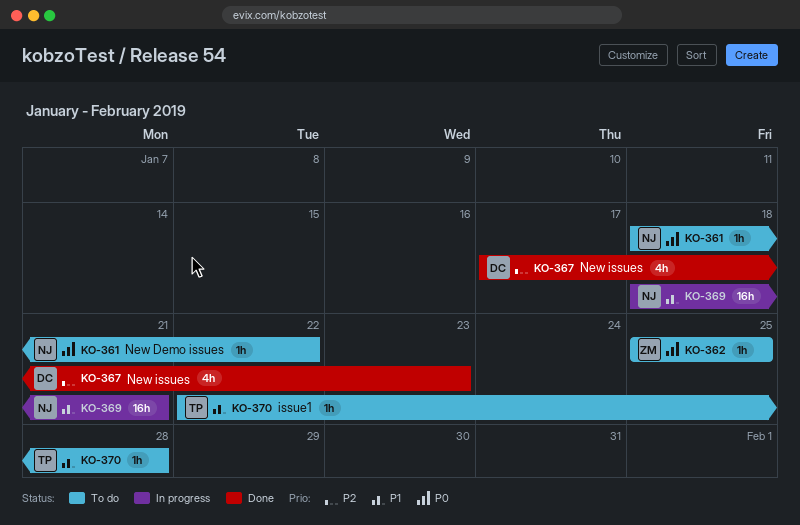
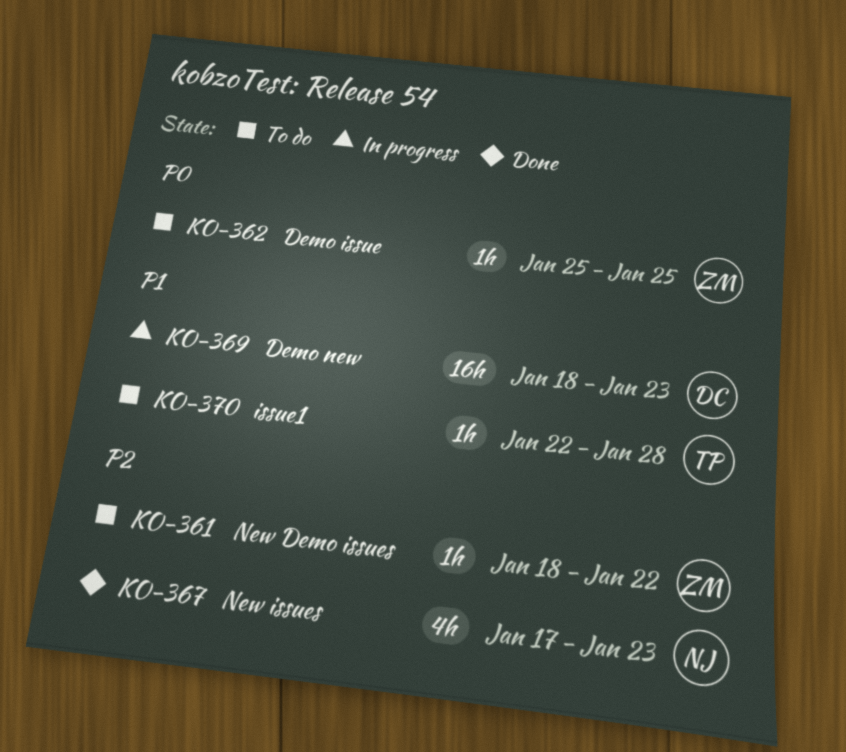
KO-361, owner: NJ -> ZM
KO-361, priority: P0 -> P2
KO-367, owner: DC -> NJ
KO-369, owner: NJ -> DC
KO-369, due: Jan 21 -> Jan 23

